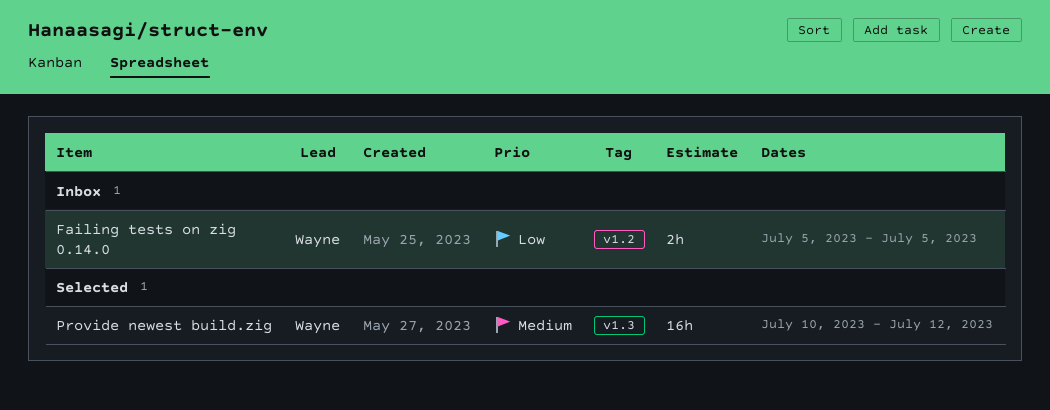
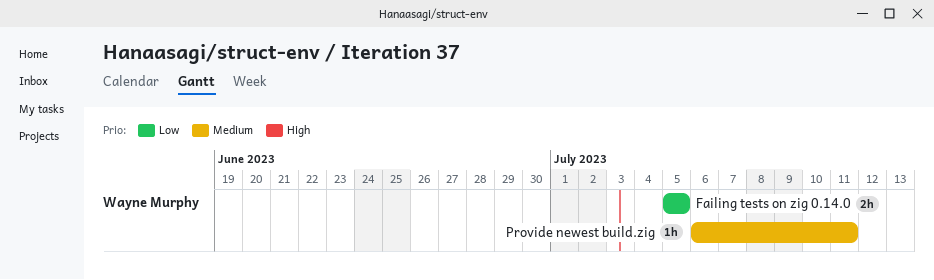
Provide newest build.zig, estimate: 16h -> 1h
Provide newest build.zig, start: Jul 10 -> Jul 6
Provide newest build.zig, due: Jul 12 -> Jul 11

